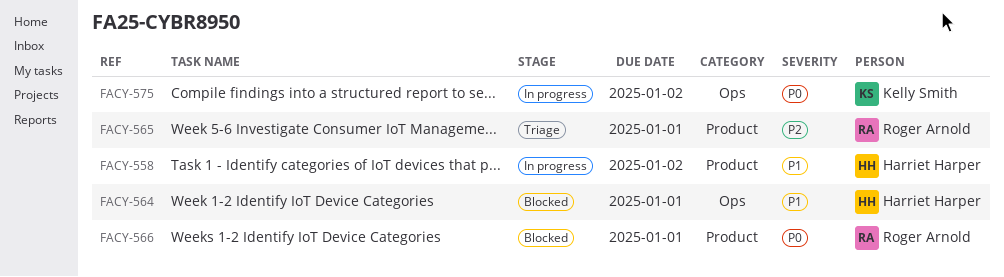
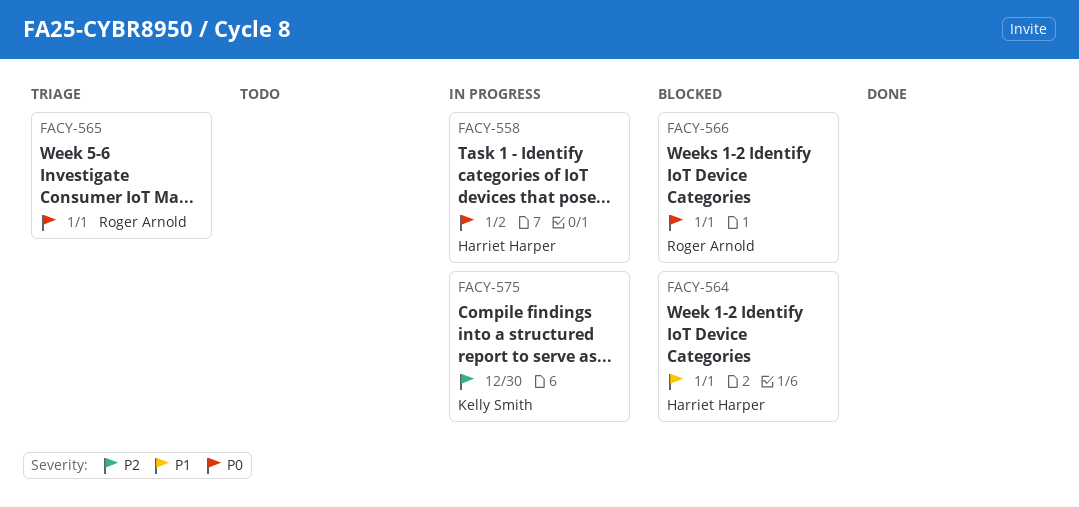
FACY-558, priority: P1 -> P0
FACY-565, priority: P2 -> P0
FACY-575, priority: P0 -> P2
FACY-575, due: Jan 2 -> Dec 30

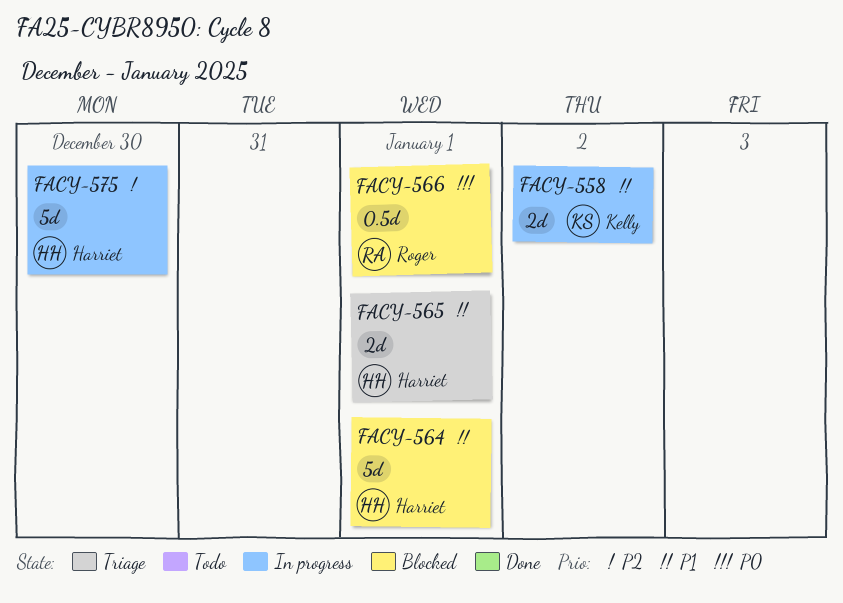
FACY-558, owner: Harriet Harper -> Kelly Smith
FACY-558, priority: P0 -> P1
FACY-565, owner: Roger Arnold -> Harriet Harper
FACY-565, priority: P0 -> P1
FACY-575, owner: Kelly Smith -> Harriet Harper

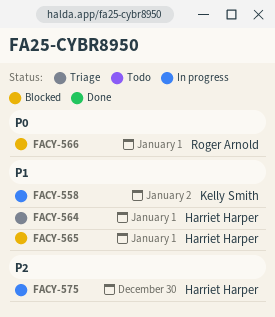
FACY-564, status: Blocked -> Triage
FACY-565, status: Triage -> Blocked

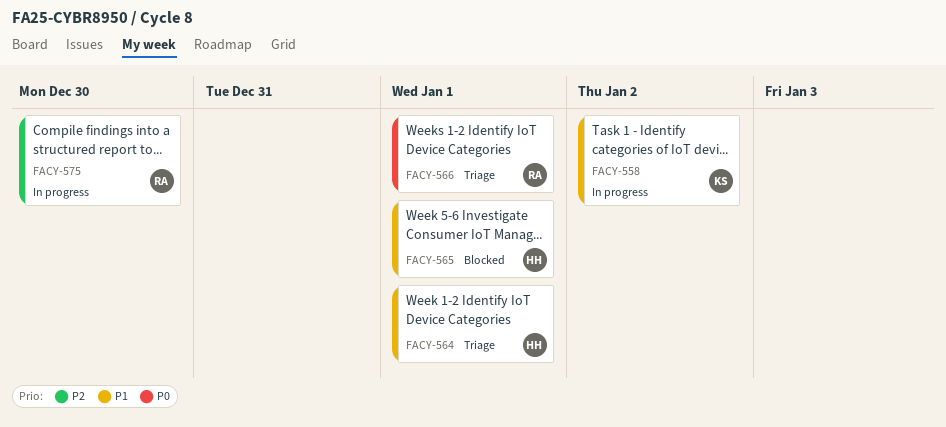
FACY-566, status: Blocked -> Triage
FACY-575, owner: Harriet Harper -> Roger Arnold

